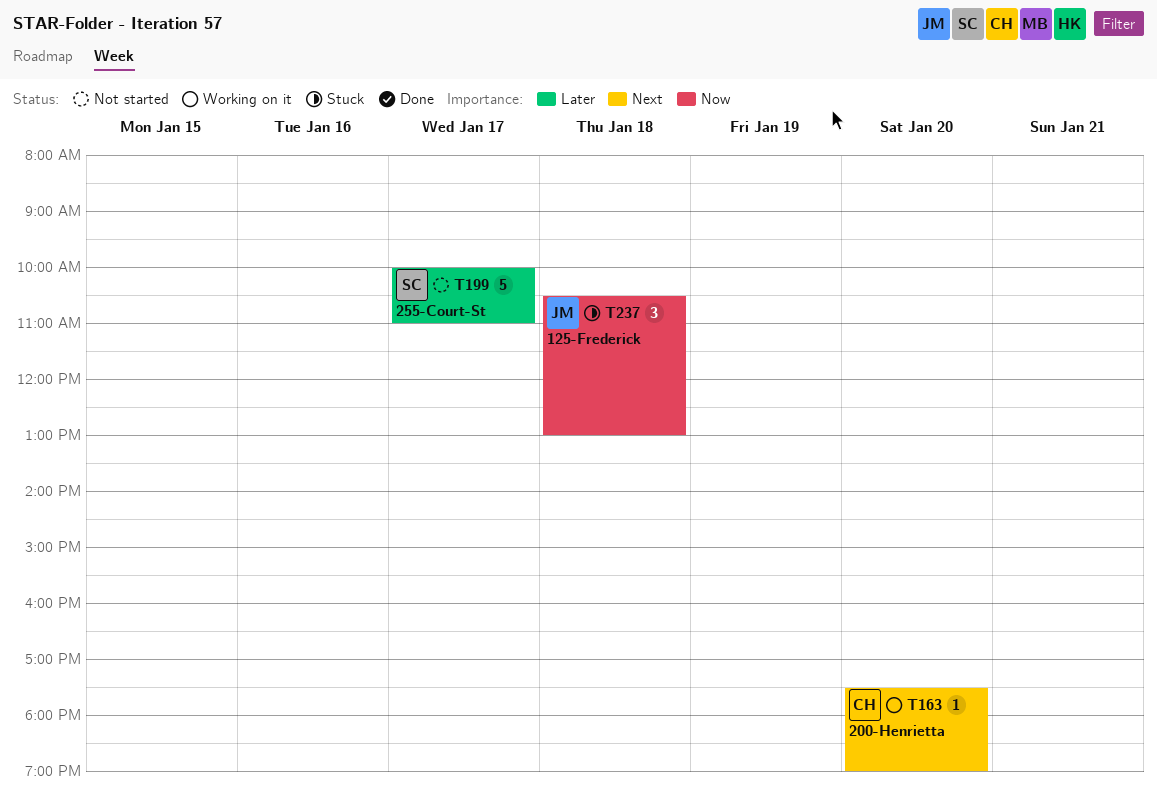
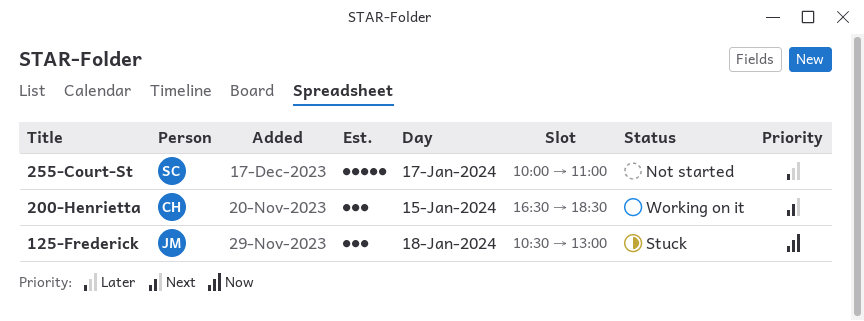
200-Henrietta, estimate: 1 -> 3
200-Henrietta, day: Jan 20 -> Jan 15
200-Henrietta, begins: 17:30 -> 16:30
200-Henrietta, ends: 19:00 -> 18:30

